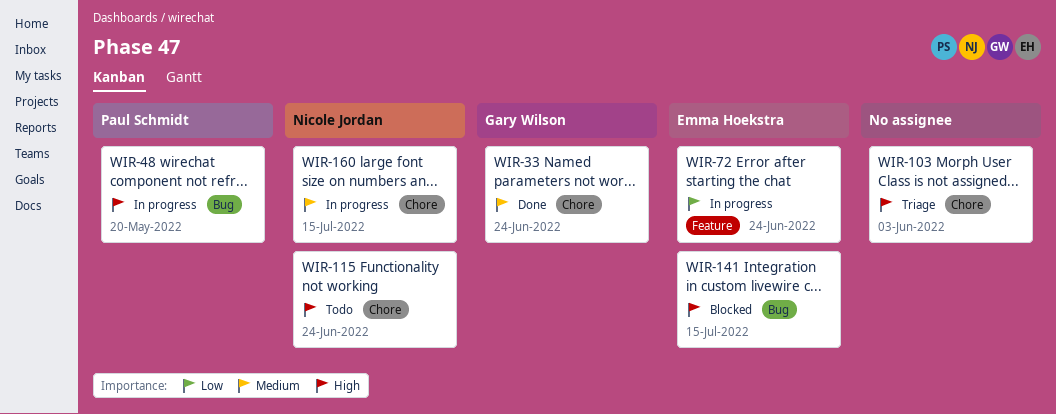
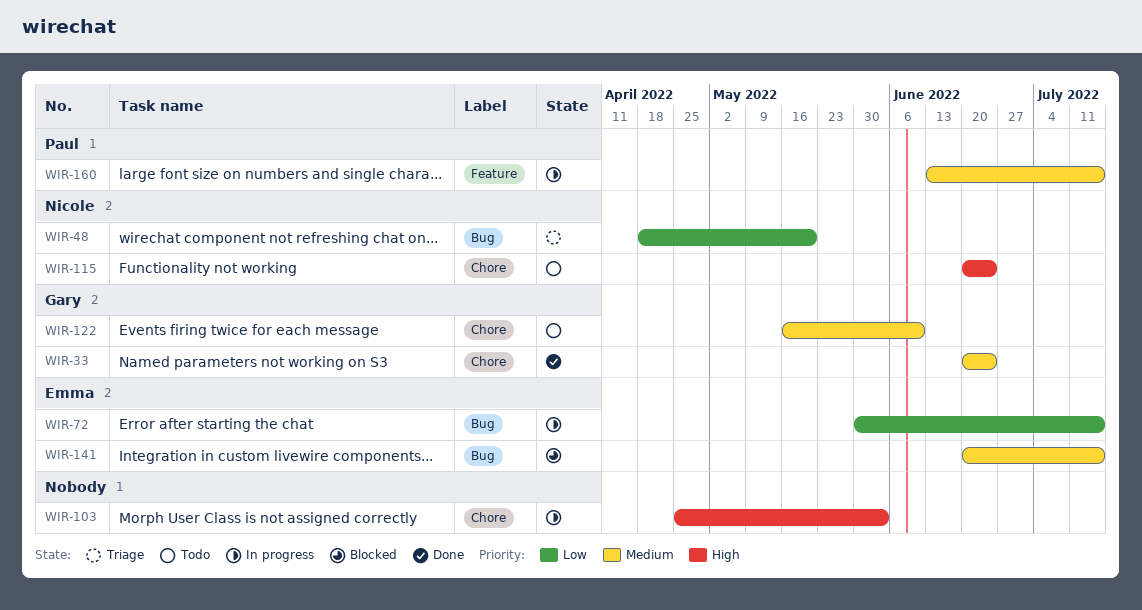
WIR-48, status: In progress -> Triage
WIR-48, owner: Paul Schmidt -> Nicole Jordan
WIR-48, priority: High -> Low
WIR-72, label: Feature -> Bug
WIR-72, due: Jun 24 -> Jul 15
WIR-103, status: Triage -> In progress
WIR-122: none -> present
WIR-141, priority: High -> Medium
WIR-160, owner: Nicole Jordan -> Paul Schmidt
WIR-160, label: Chore -> Feature

